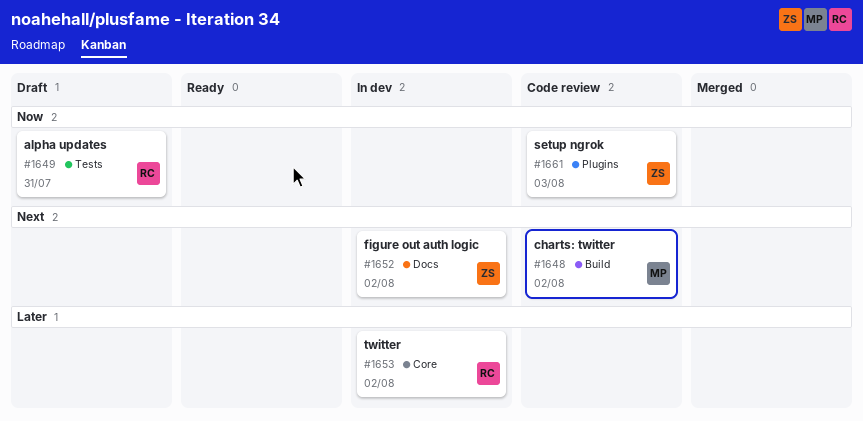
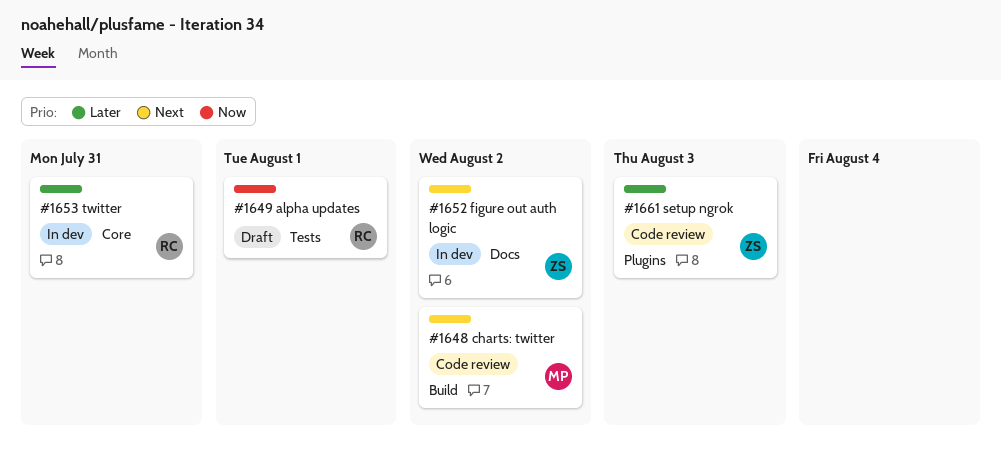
#1649, due: Jul 31 -> Aug 1
#1653, due: Aug 2 -> Jul 31
#1661, priority: Now -> Later

